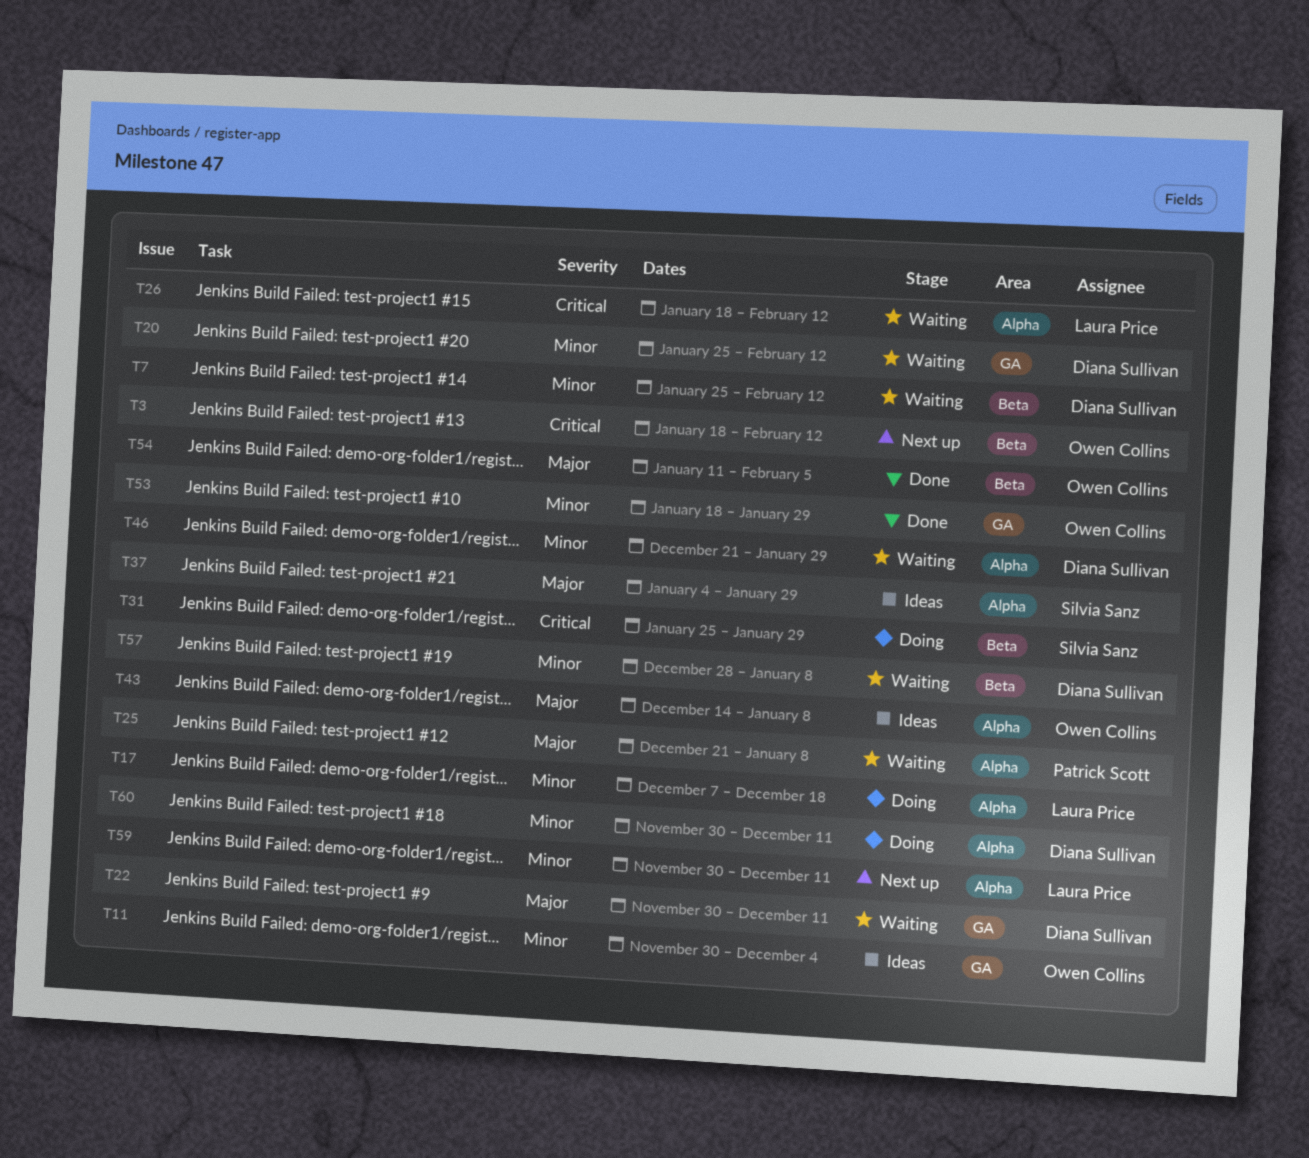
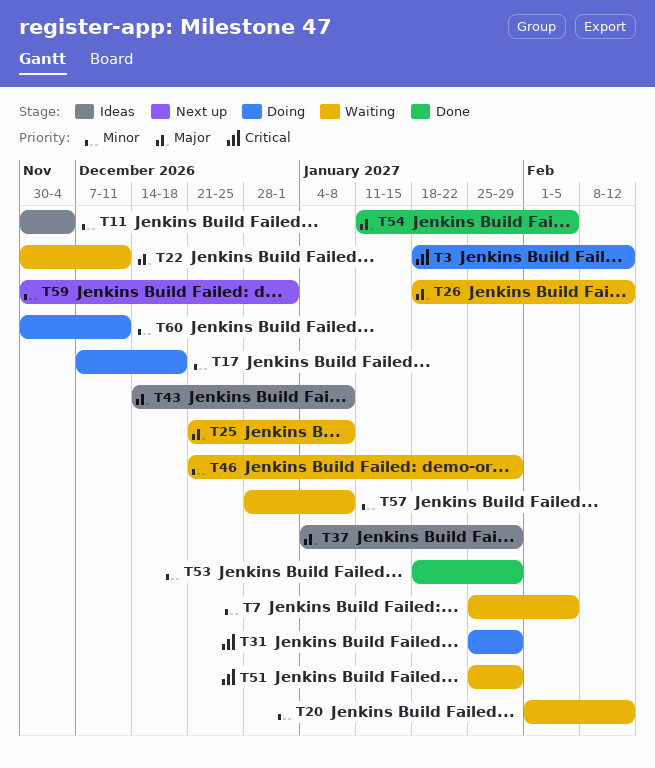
T3, status: Next up -> Doing
T7, due: Feb 12 -> Feb 5
T20, start: Jan 25 -> Feb 1
T26, priority: Critical -> Major
T51: none -> present
T59, due: Dec 11 -> Jan 1

